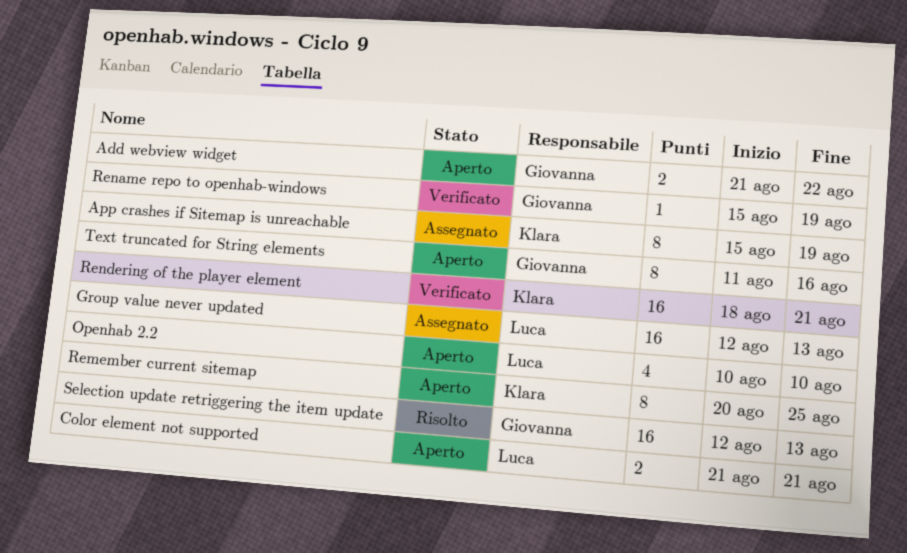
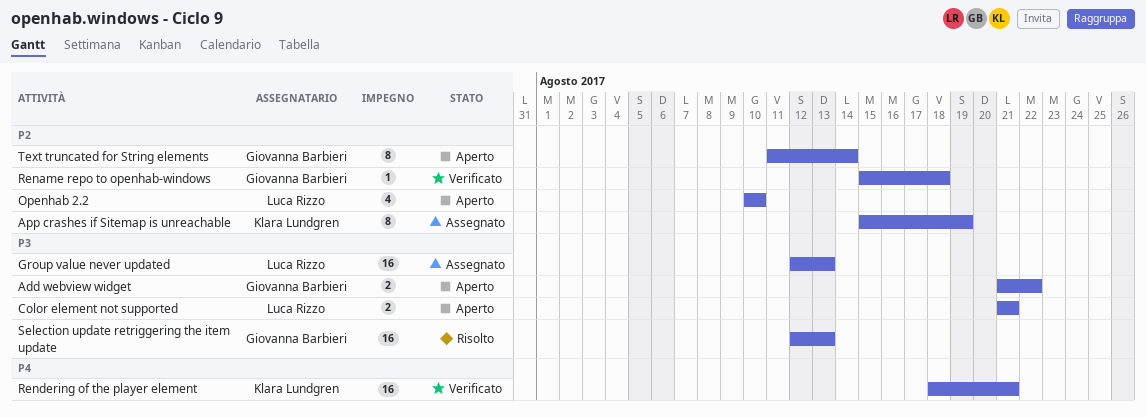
Remember current sitemap: present -> none
Rename repo to openhab-windows, due: Aug 19 -> Aug 18
Text truncated for String elements, due: Aug 16 -> Aug 14

